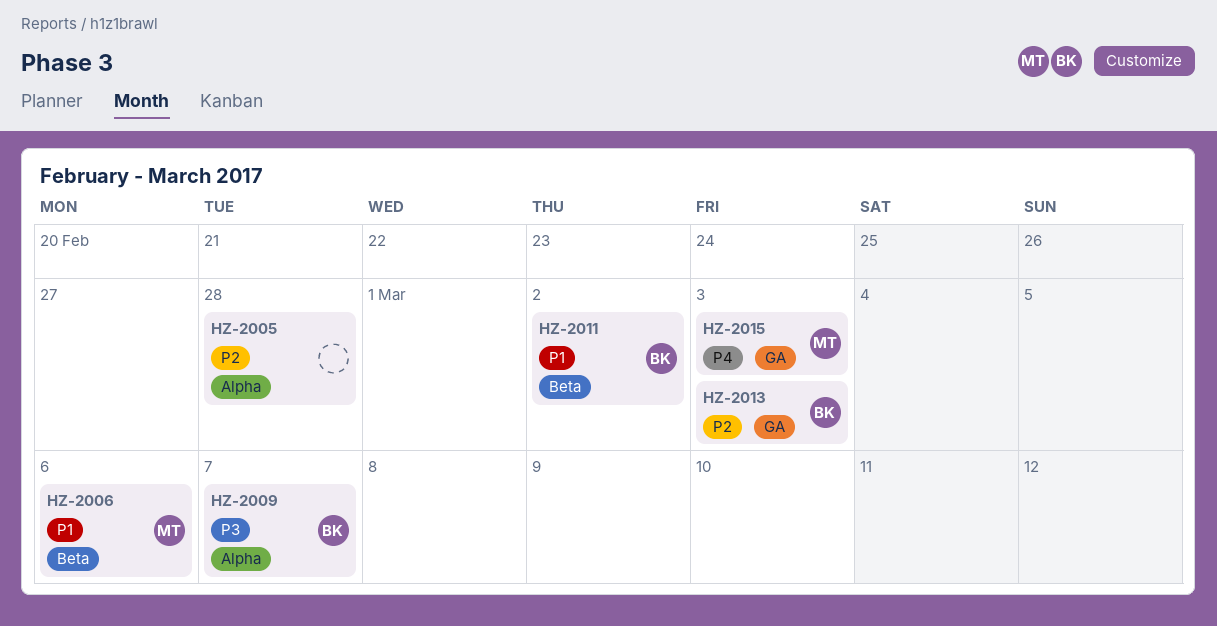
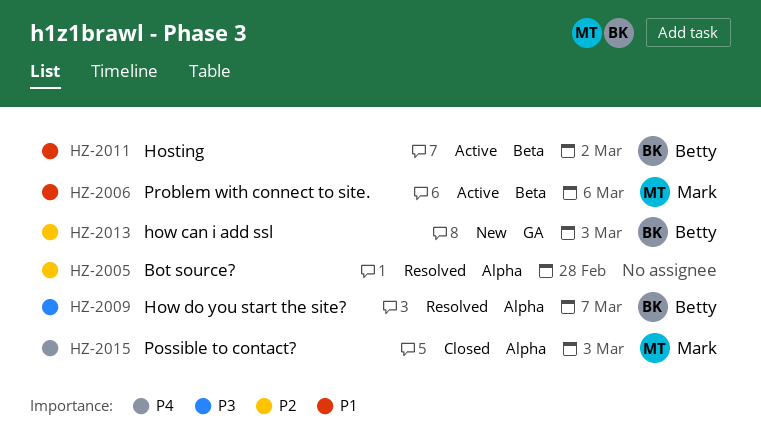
HZ-2015, label: GA -> Alpha

